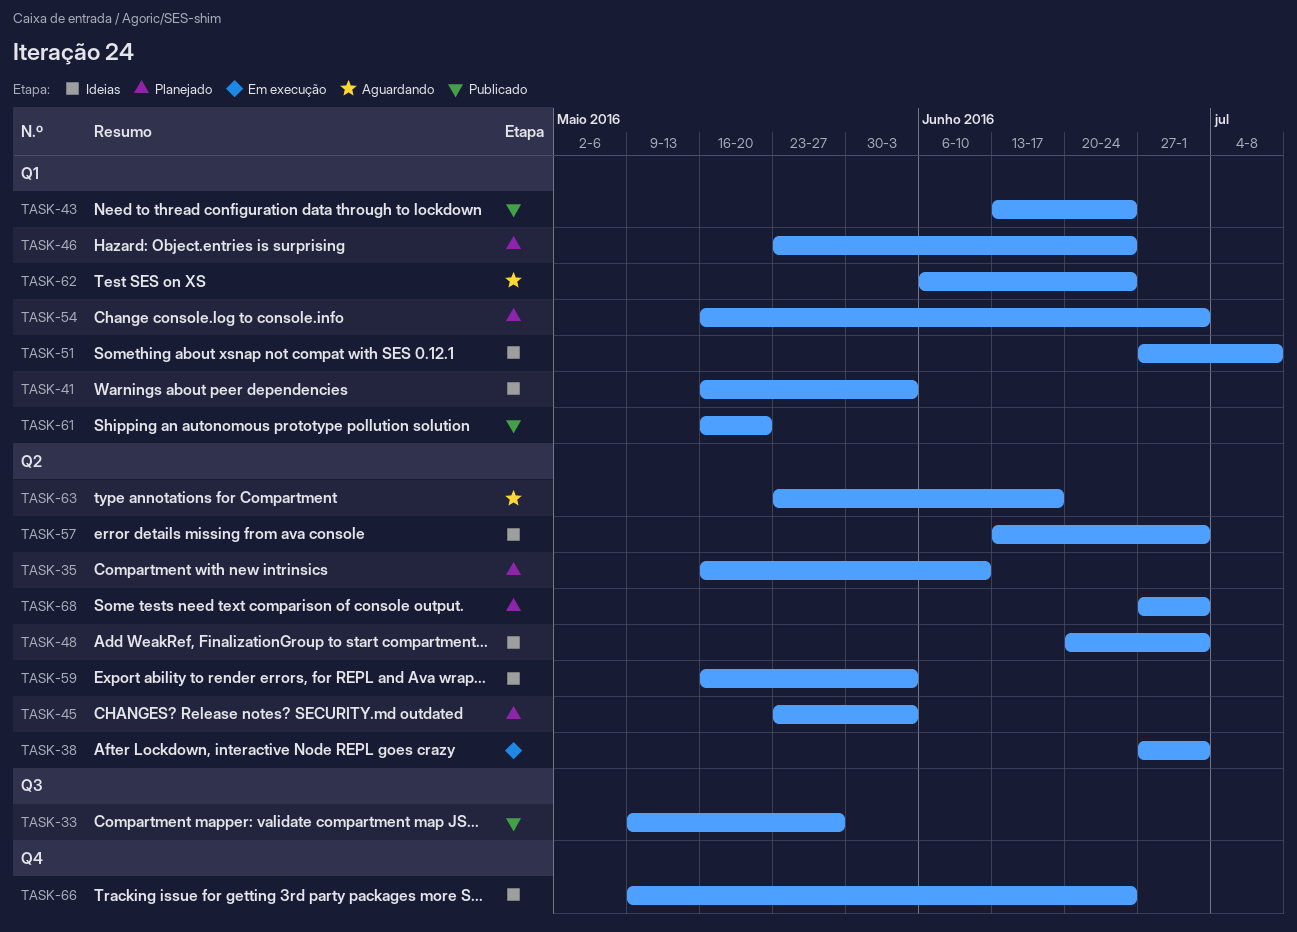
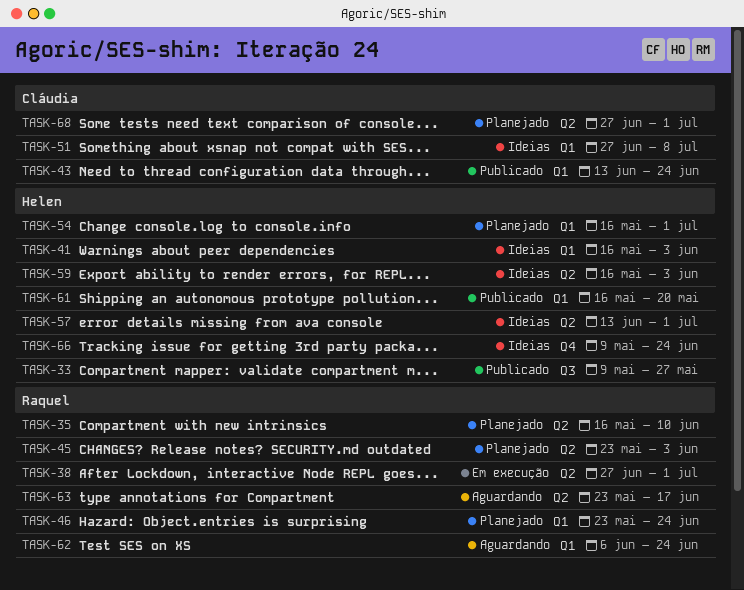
TASK-48: present -> none

